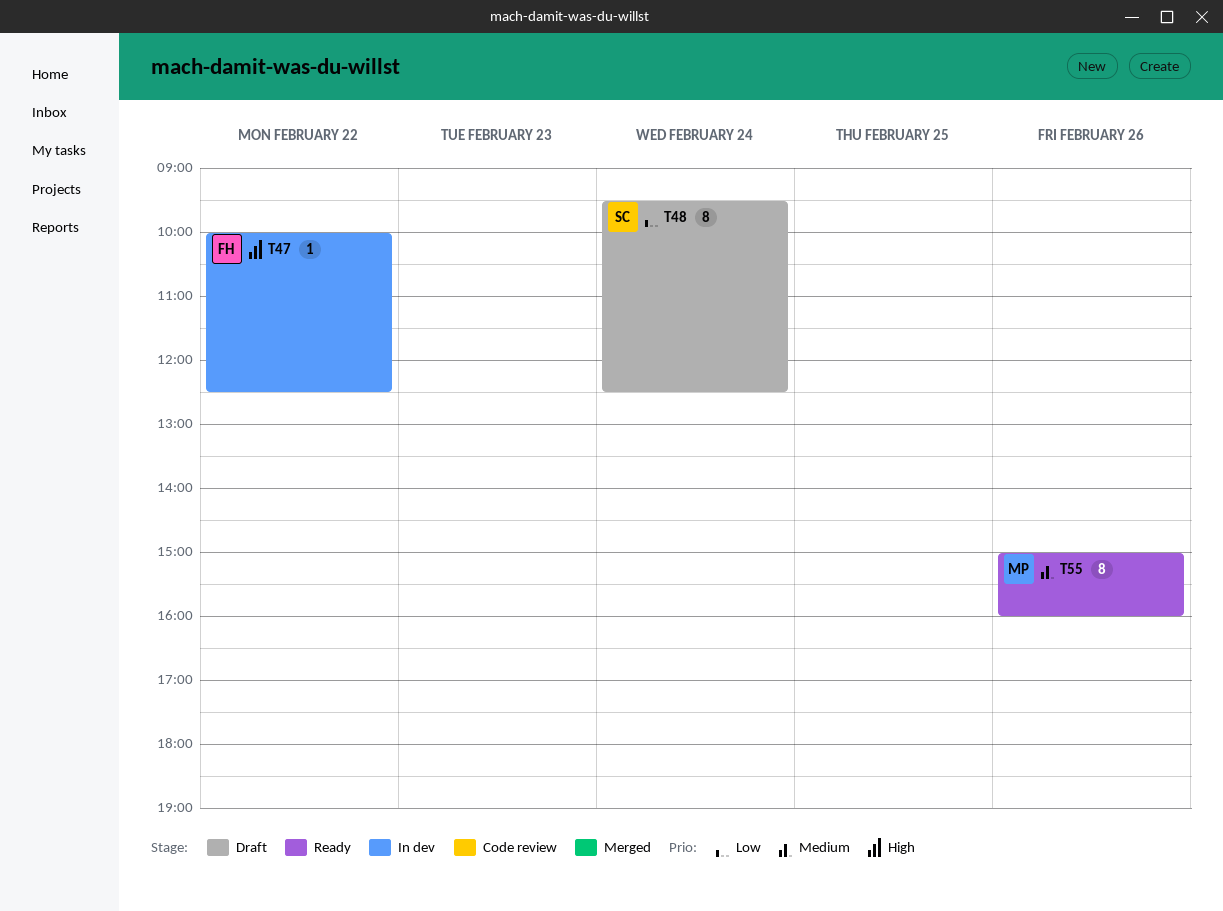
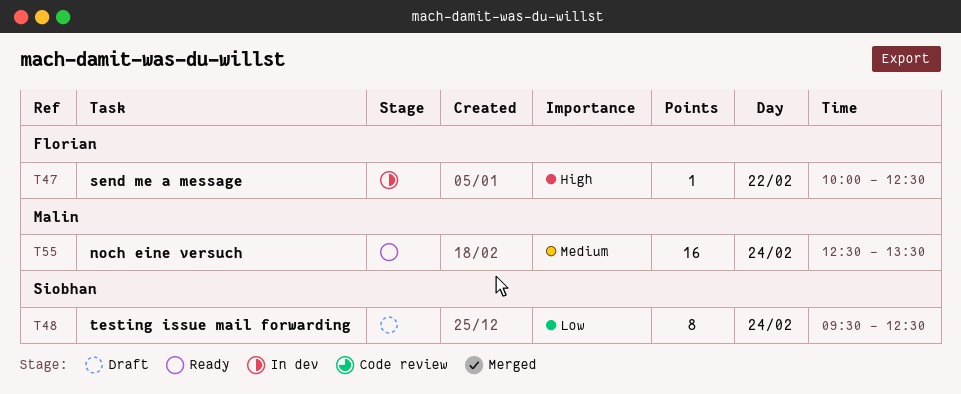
T55, estimate: 8 -> 16
T55, day: Feb 26 -> Feb 24
T55, begins: 15:00 -> 12:30
T55, ends: 16:00 -> 13:30

